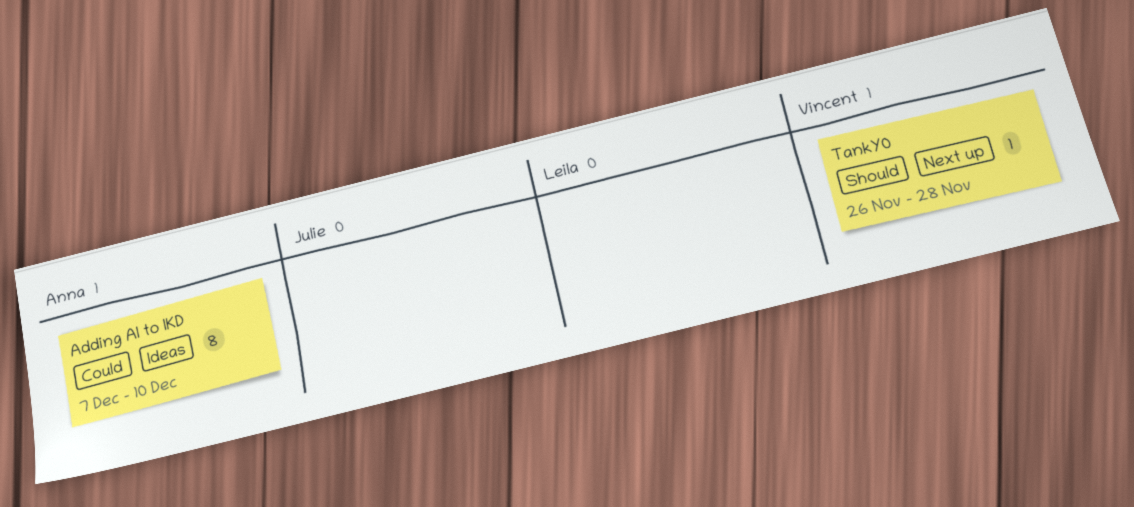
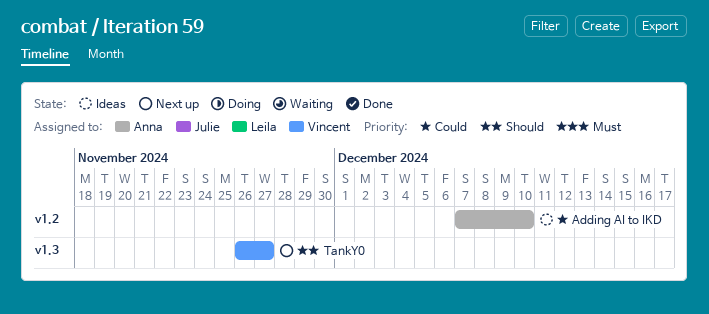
TankY0, due: Nov 28 -> Nov 27

